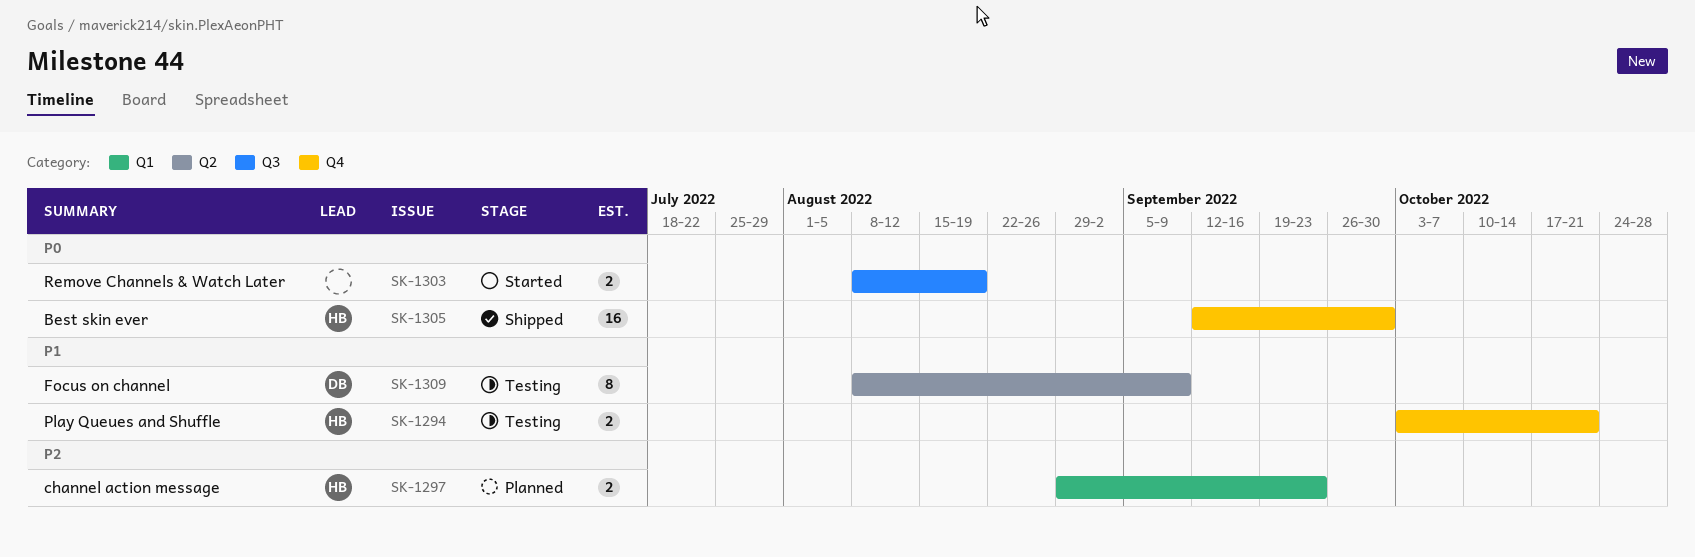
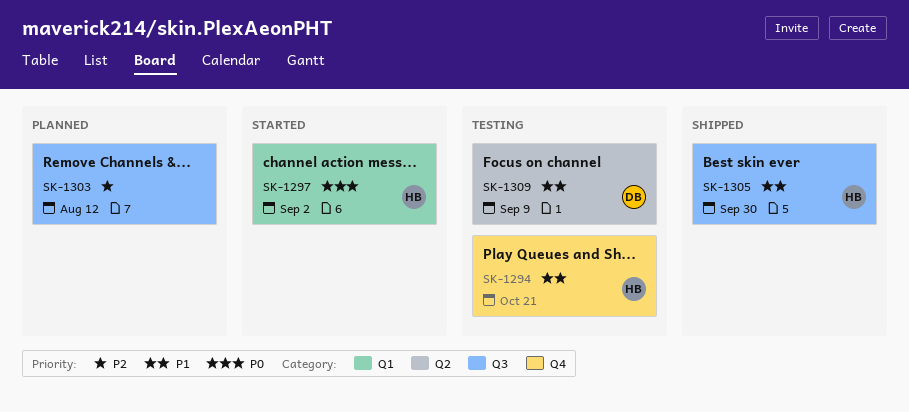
SK-1297, status: Planned -> Started
SK-1297, priority: P2 -> P0
SK-1297, due: Sep 23 -> Sep 2
SK-1303, status: Started -> Planned
SK-1303, priority: P0 -> P2
SK-1303, due: Aug 19 -> Aug 12
SK-1305, priority: P0 -> P1
SK-1305, label: Q4 -> Q3

